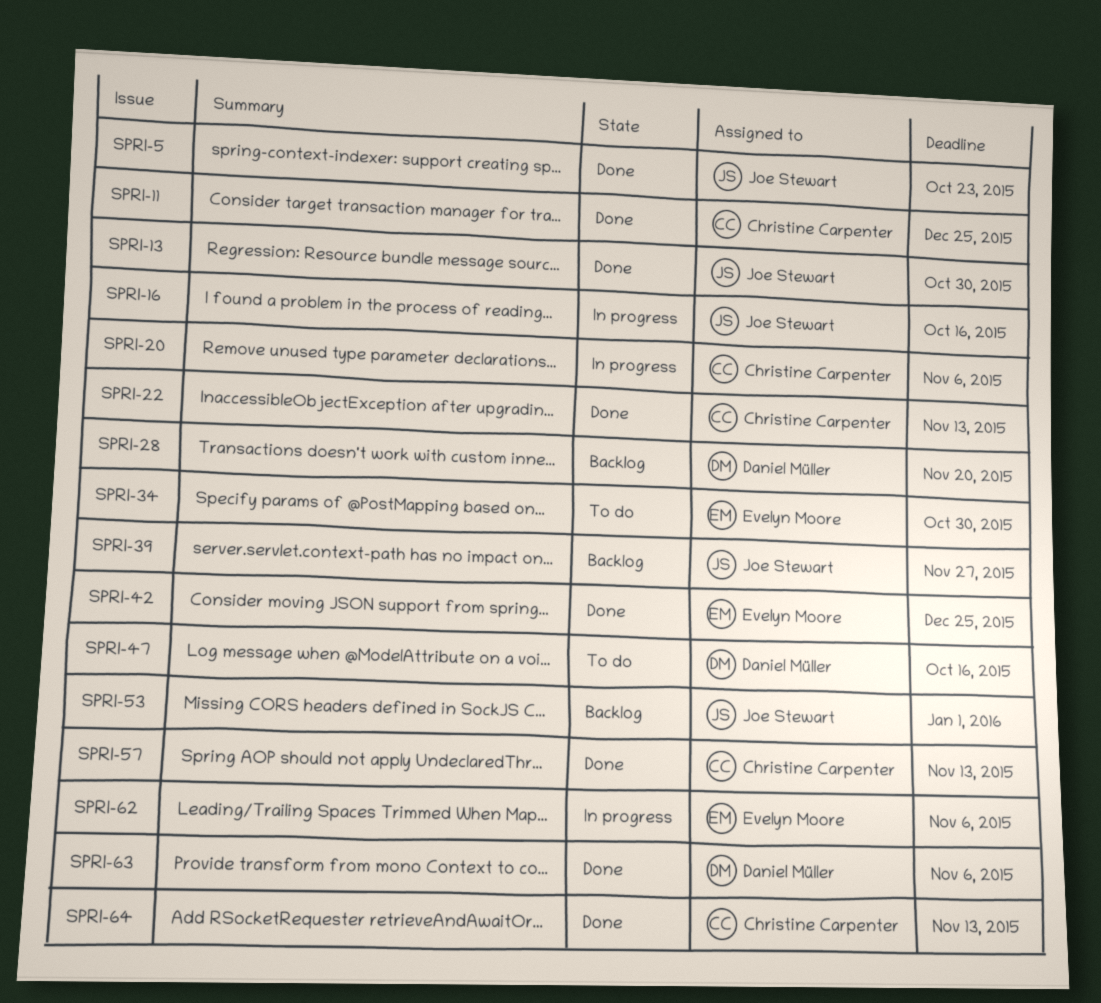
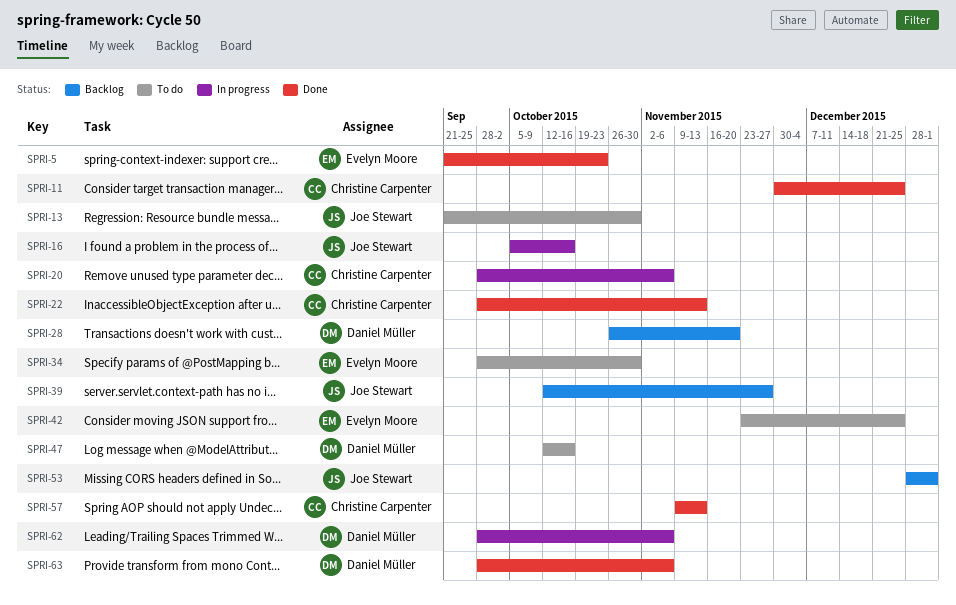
SPRI-5, owner: Joe Stewart -> Evelyn Moore
SPRI-13, status: Done -> To do
SPRI-42, status: Done -> To do
SPRI-62, owner: Evelyn Moore -> Daniel Müller
SPRI-64: present -> none

